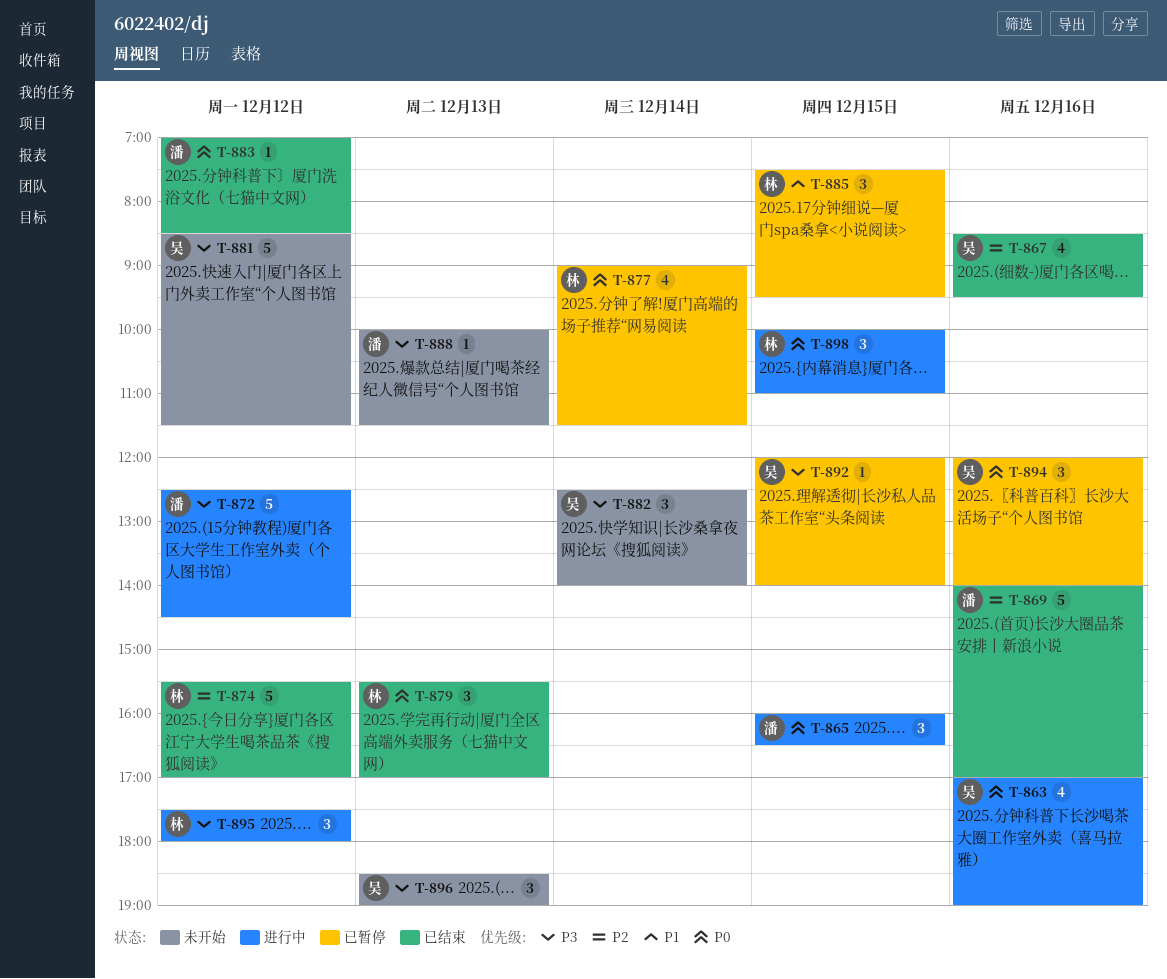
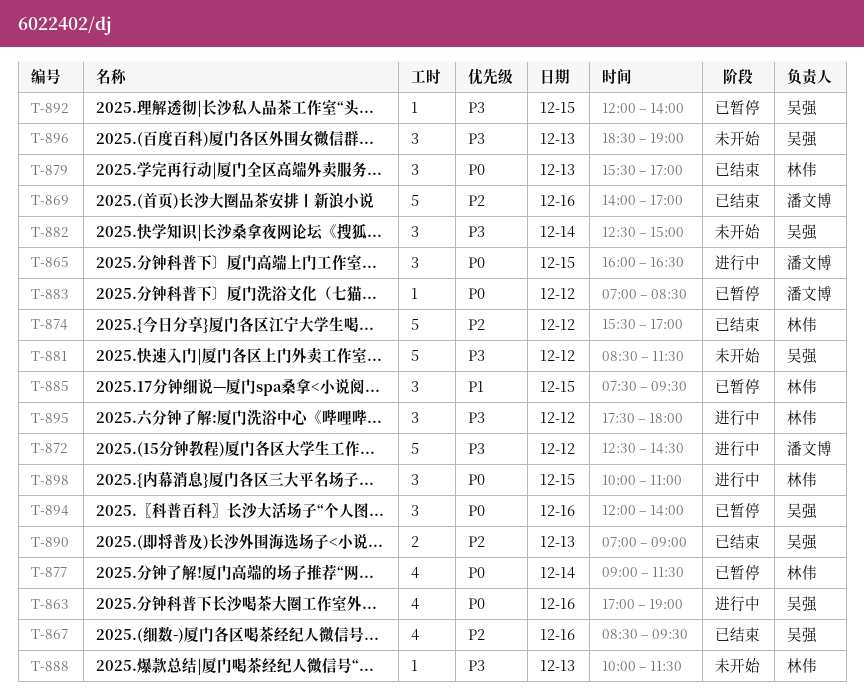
T-882, ends: 14:00 -> 15:00
T-883, status: 已结束 -> 已暂停
T-888, owner: 潘文博 -> 林伟
T-890: none -> present

